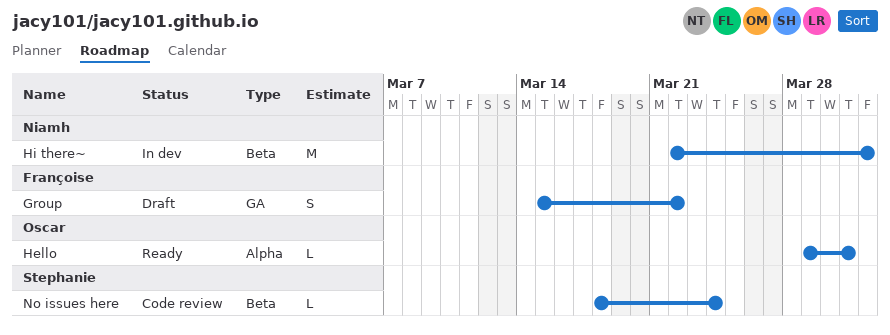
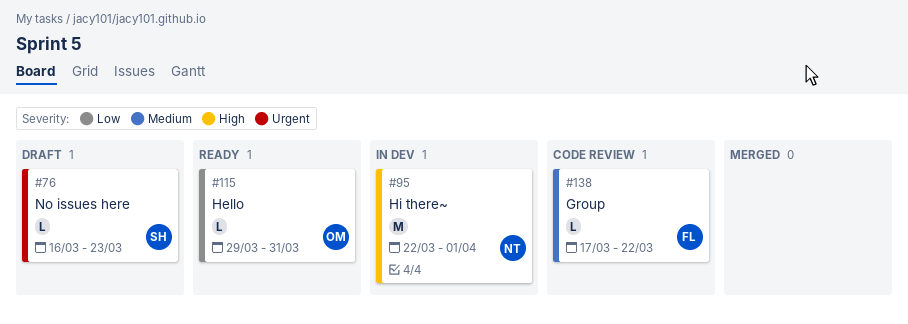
Group, status: Draft -> Code review
Group, estimate: S -> L
Group, start: Mar 15 -> Mar 17
No issues here, status: Code review -> Draft
No issues here, start: Mar 18 -> Mar 16
No issues here, due: Mar 24 -> Mar 23

